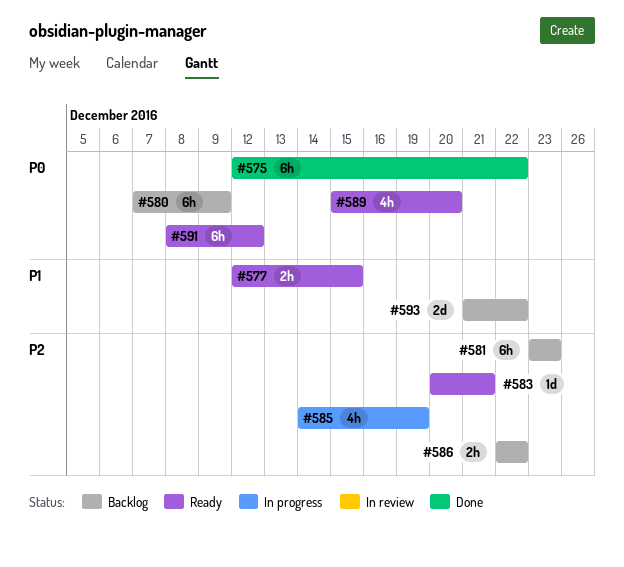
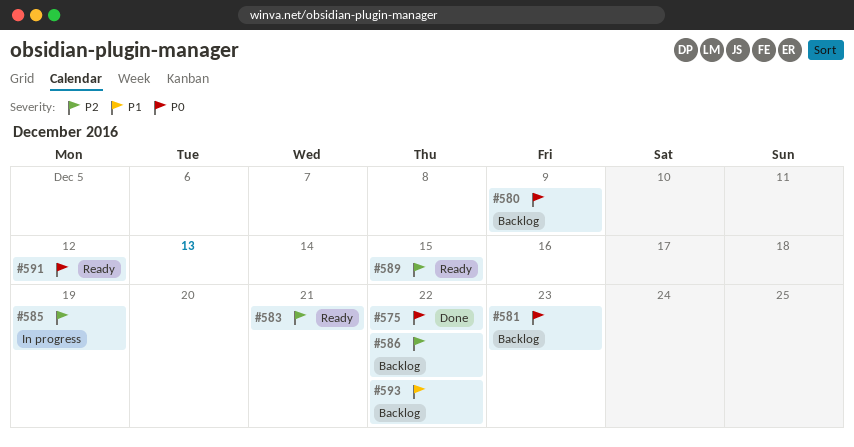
#577: present -> none
#581, priority: P2 -> P0
#589, priority: P0 -> P2
#589, due: Dec 20 -> Dec 15

